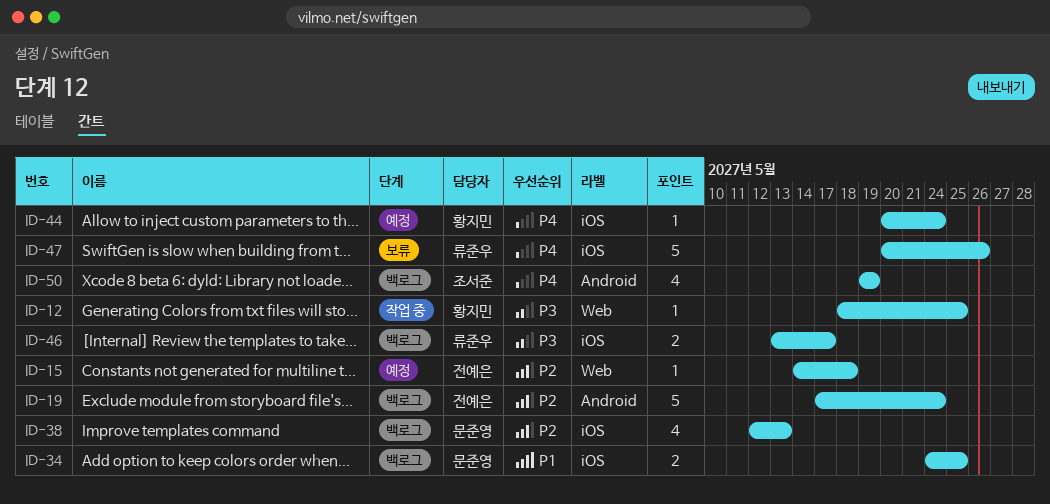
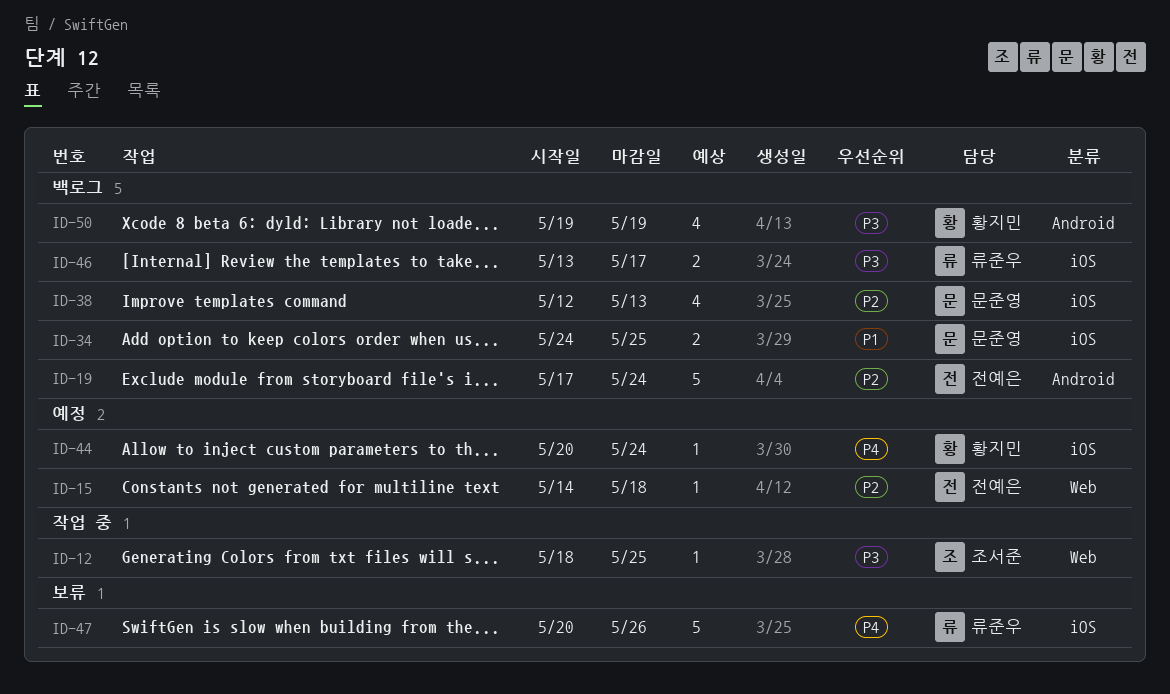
ID-12, owner: 황지민 -> 조서준
ID-50, owner: 조서준 -> 황지민
ID-50, priority: P4 -> P3

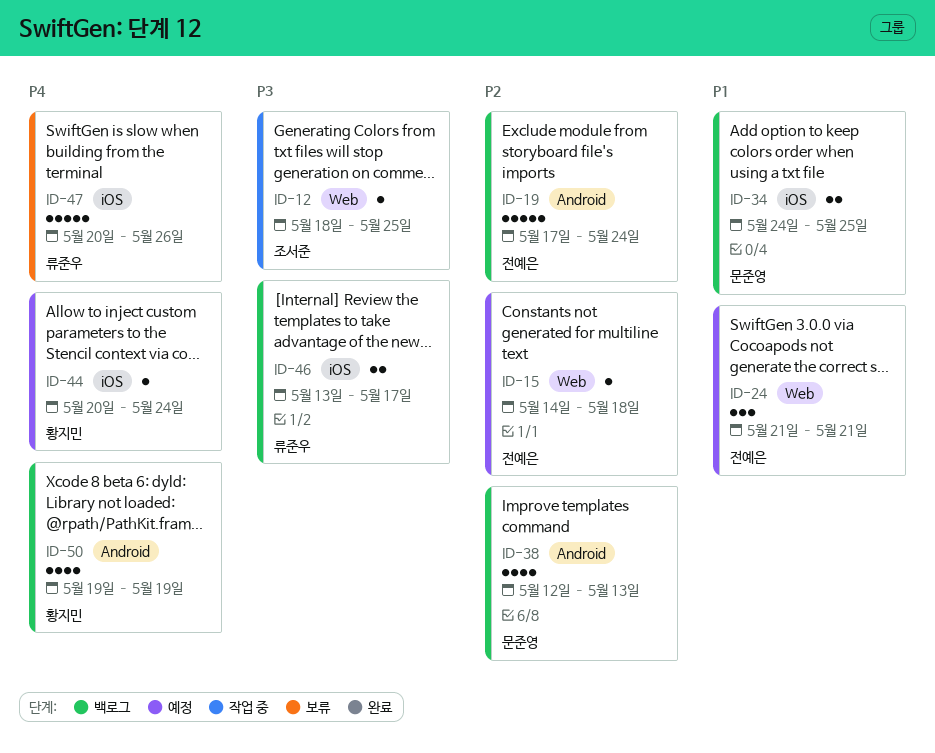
ID-24: none -> present
ID-38, label: iOS -> Android
ID-50, priority: P3 -> P4

